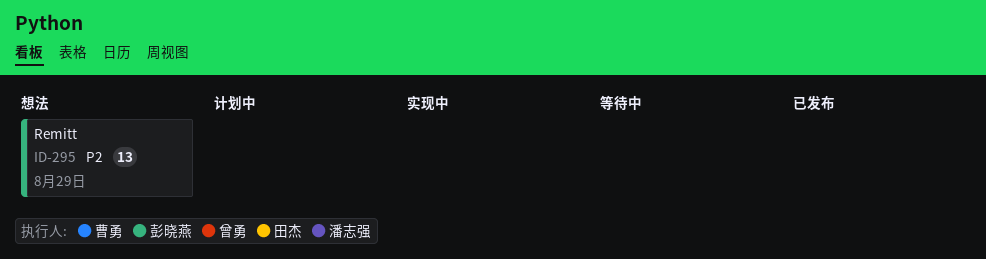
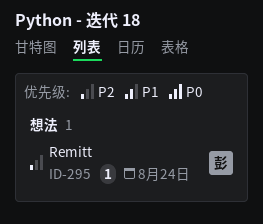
ID-295, estimate: 13 -> 1
ID-295, due: Aug 29 -> Aug 24

